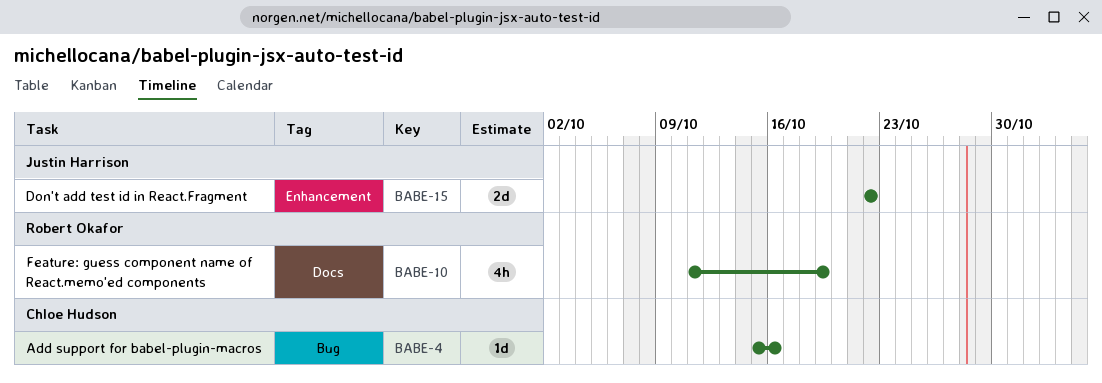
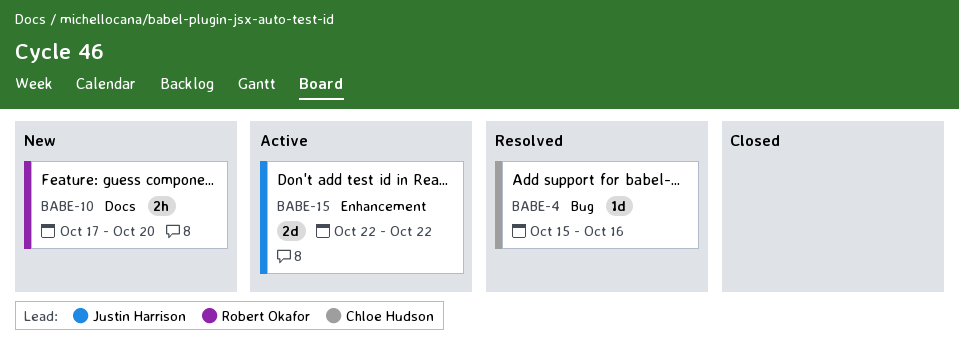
BABE-10, estimate: 4h -> 2h
BABE-10, start: Oct 11 -> Oct 17
BABE-10, due: Oct 19 -> Oct 20

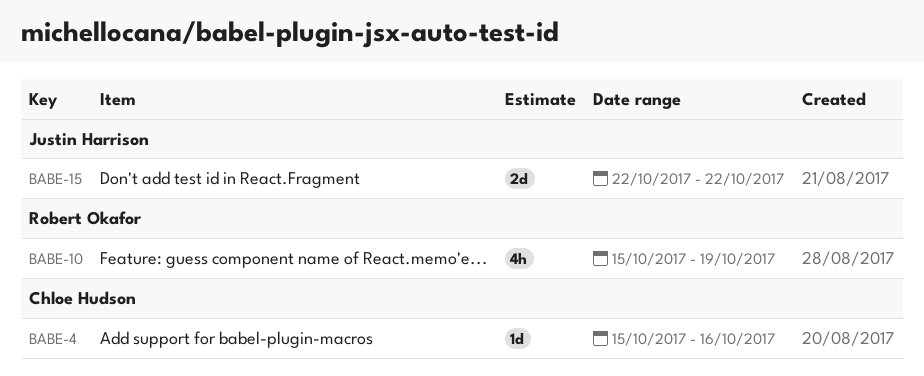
BABE-10, estimate: 2h -> 4h
BABE-10, start: Oct 17 -> Oct 15
BABE-10, due: Oct 20 -> Oct 19

